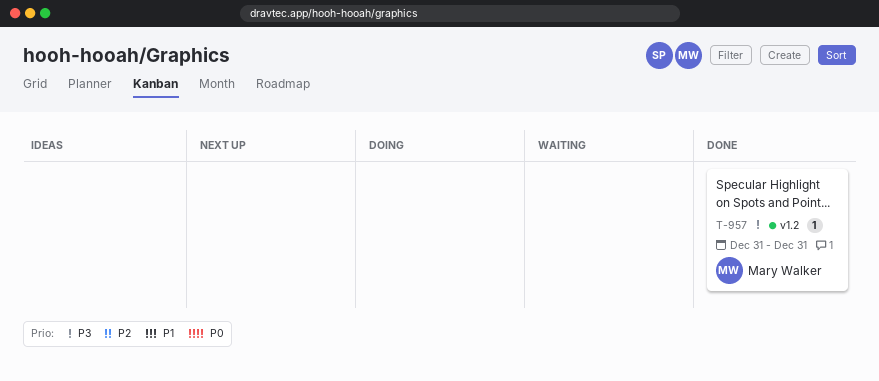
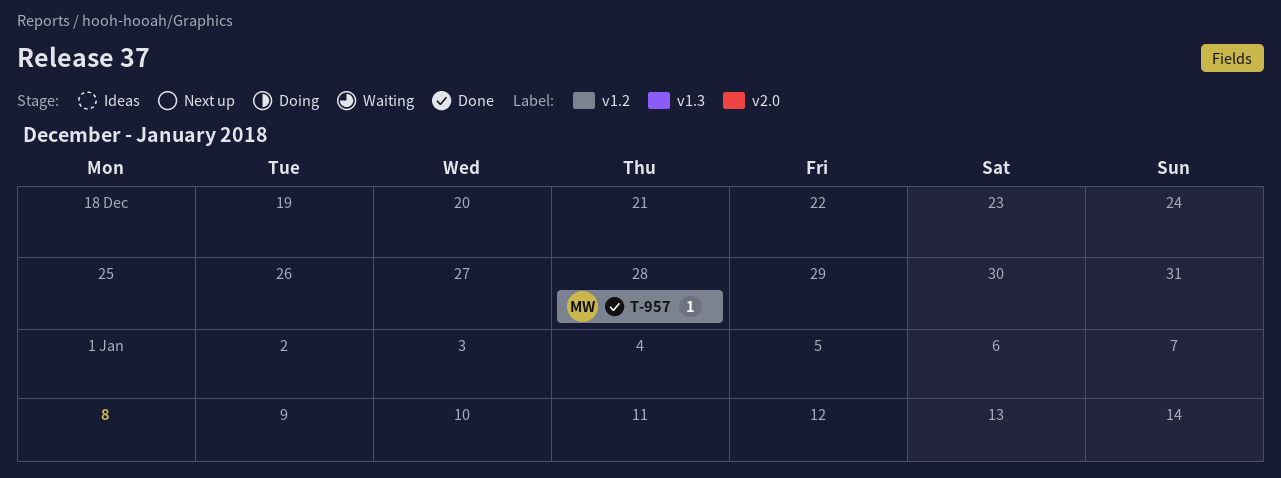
T-957, start: Dec 31 -> Dec 28
T-957, due: Dec 31 -> Dec 28

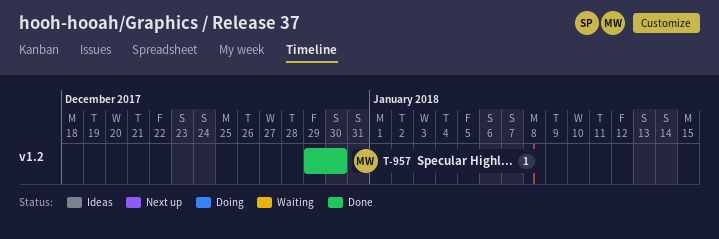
T-957, start: Dec 28 -> Dec 29
T-957, due: Dec 28 -> Dec 30

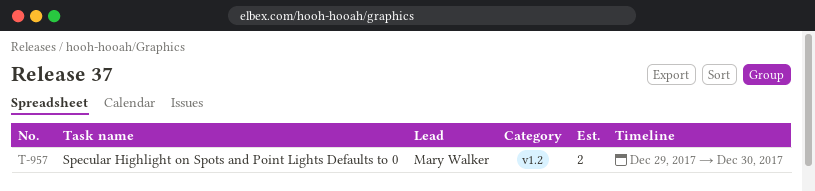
T-957, estimate: 1 -> 2

